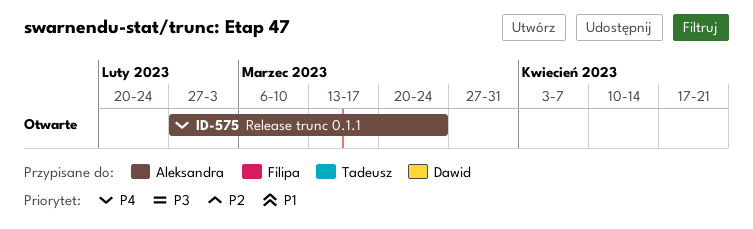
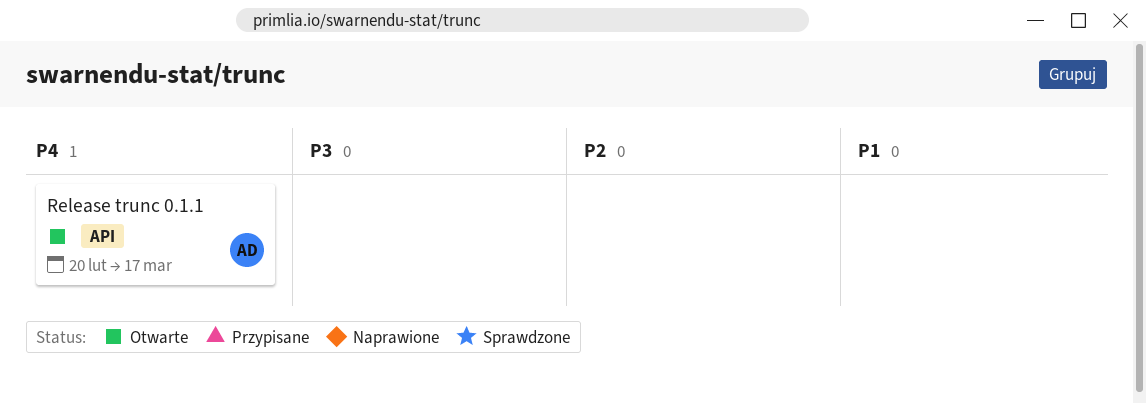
Release trunc 0.1.1, start: Feb 27 -> Feb 20
Release trunc 0.1.1, due: Mar 24 -> Mar 17

